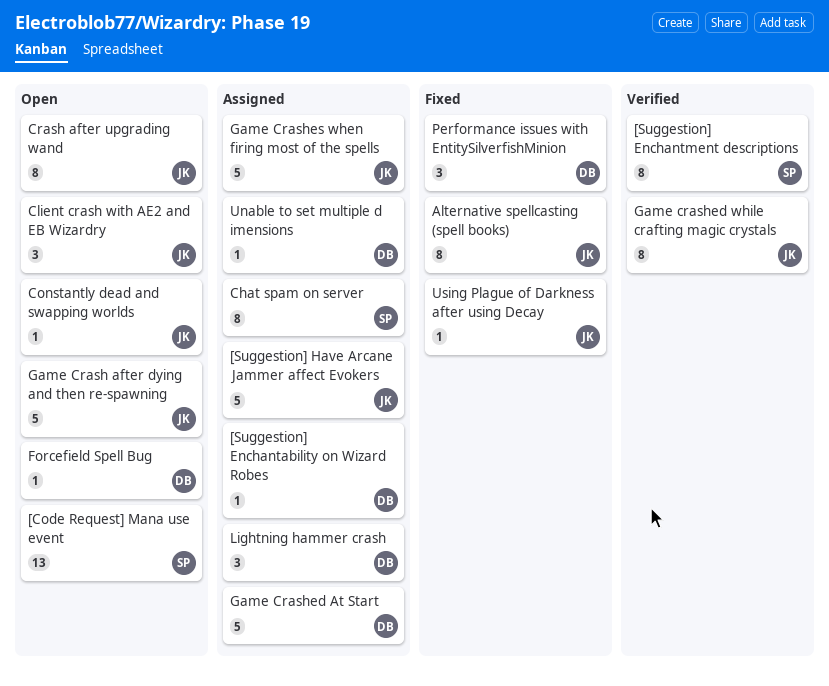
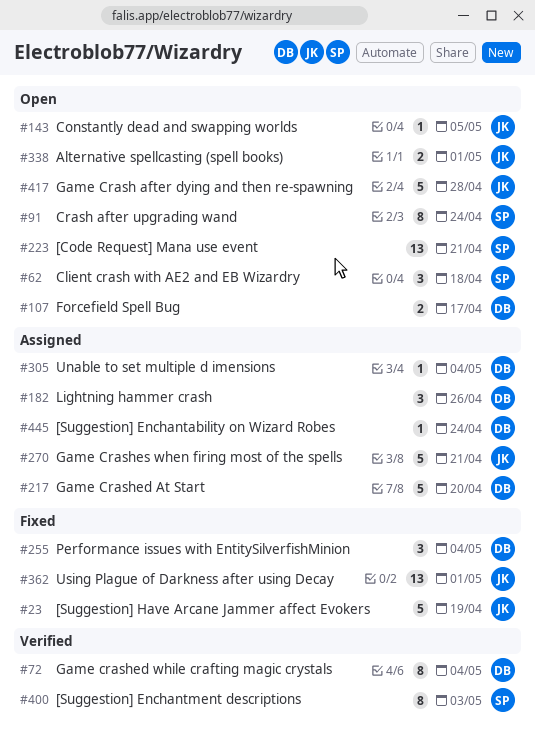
[Suggestion] Have Arcane Jammer affect Evokers, status: Assigned -> Fixed
Alternative spellcasting (spell books), status: Fixed -> Open
Alternative spellcasting (spell books), estimate: 8 -> 2
Chat spam on server: present -> none
Client crash with AE2 and EB Wizardry, owner: JK -> SP
Crash after upgrading wand, owner: JK -> SP
Forcefield Spell Bug, estimate: 1 -> 2
Game crashed while crafting magic crystals, owner: JK -> DB
Using Plague of Darkness after using Decay, estimate: 1 -> 13

